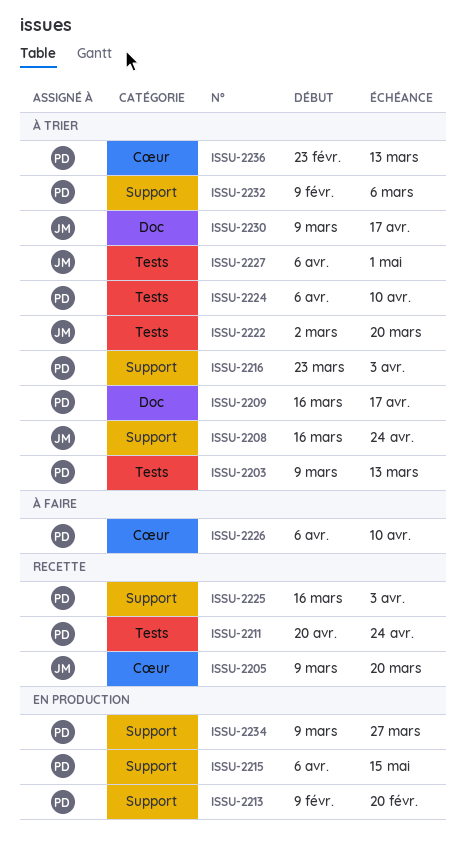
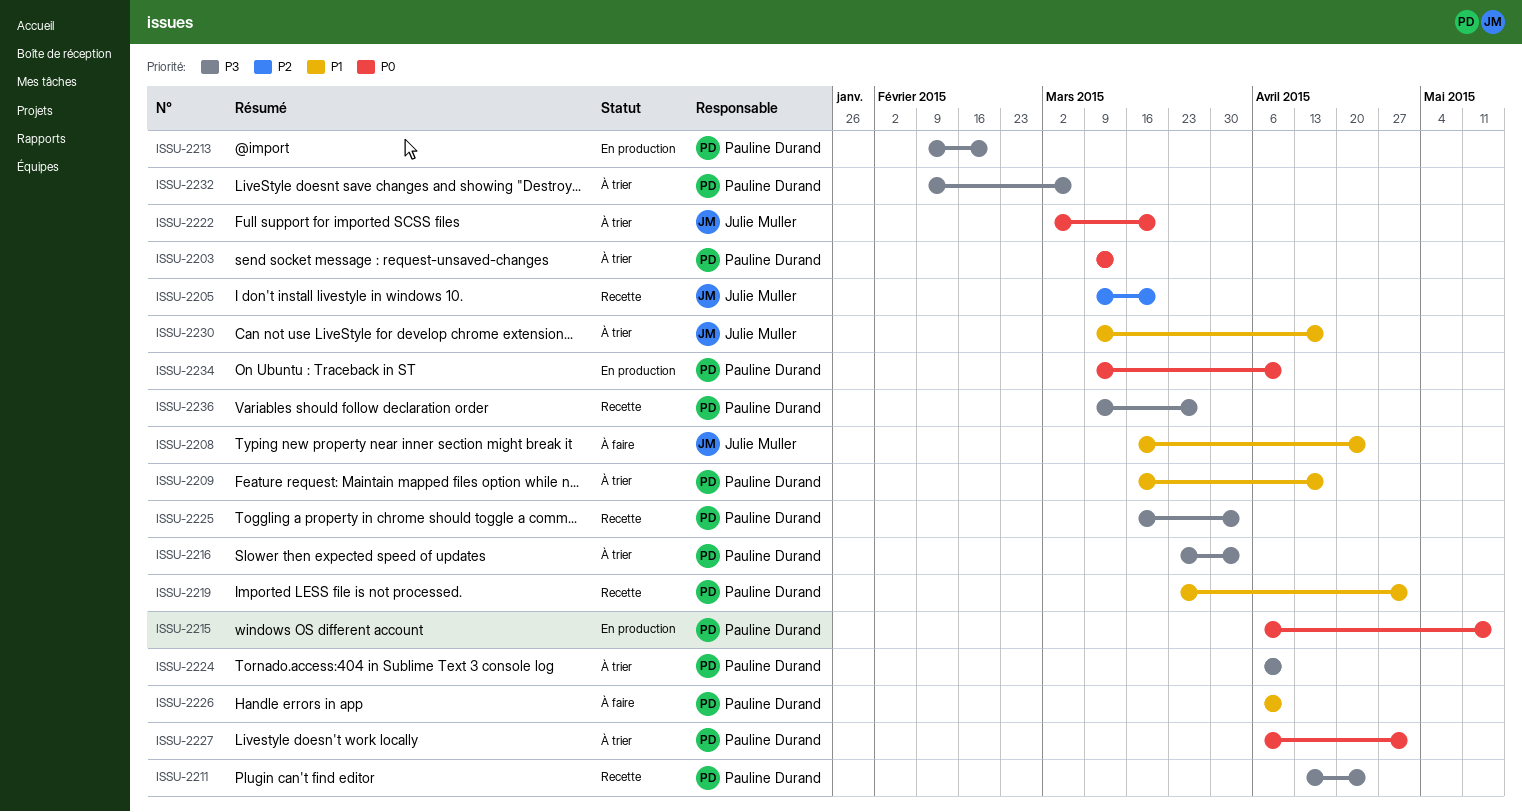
ISSU-2208, status: À trier -> À faire
ISSU-2211, start: Apr 20 -> Apr 13
ISSU-2219: none -> present
ISSU-2227, owner: Julie Muller -> Pauline Durand
ISSU-2234, due: Mar 27 -> Apr 10
ISSU-2236, status: À trier -> Recette
ISSU-2236, start: Feb 23 -> Mar 9
ISSU-2236, due: Mar 13 -> Mar 27

